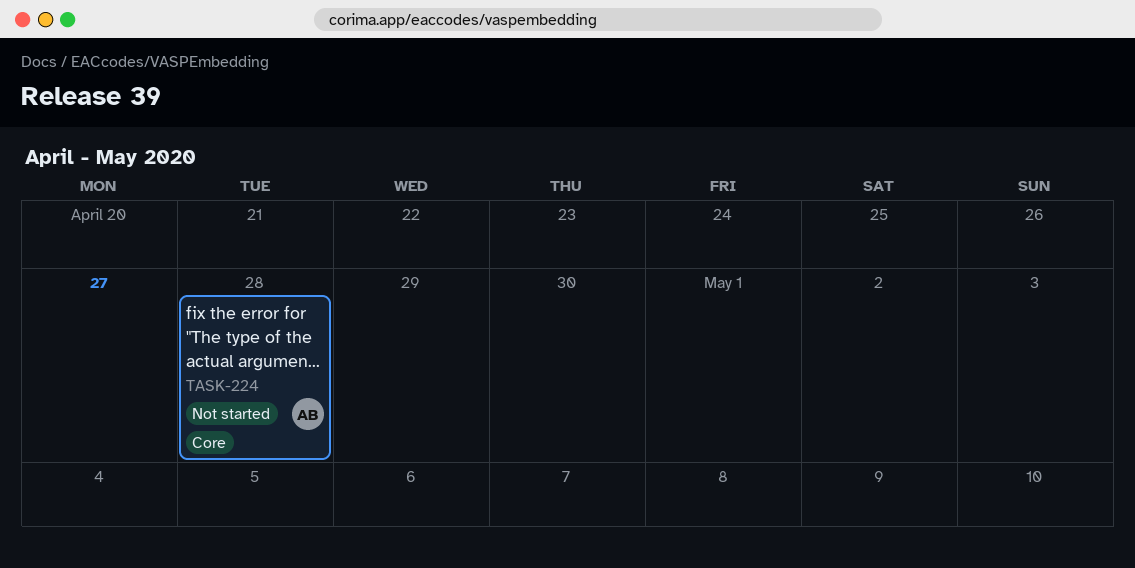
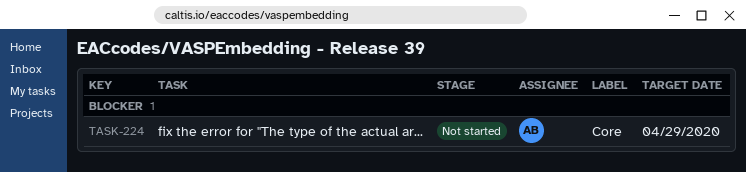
TASK-224, due: Apr 28 -> Apr 29

